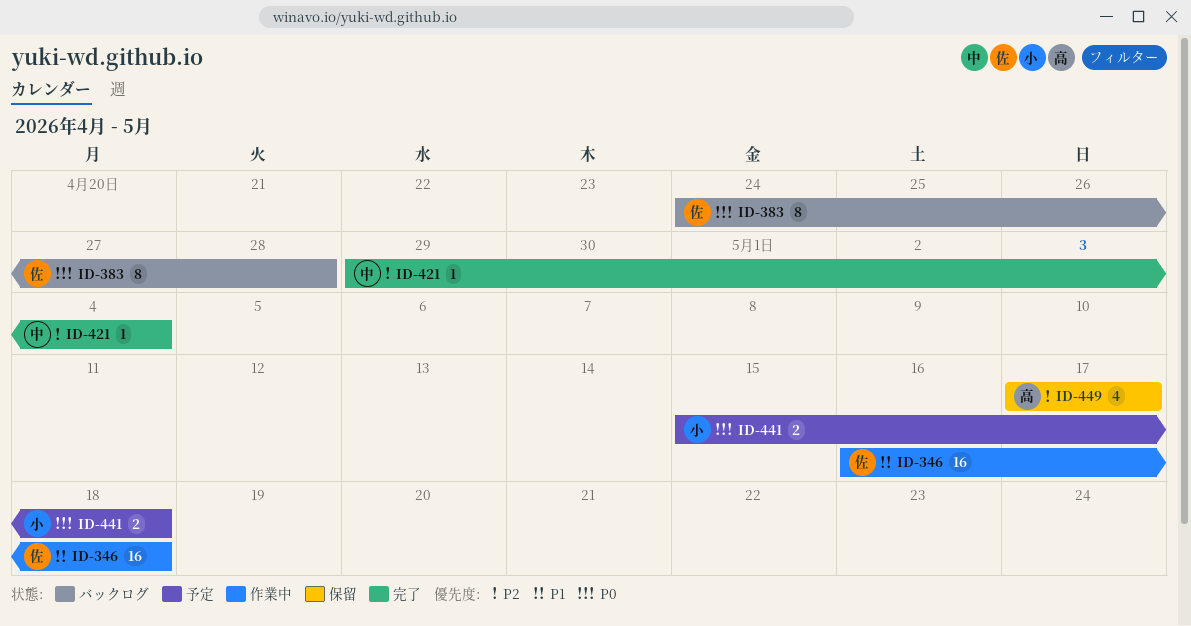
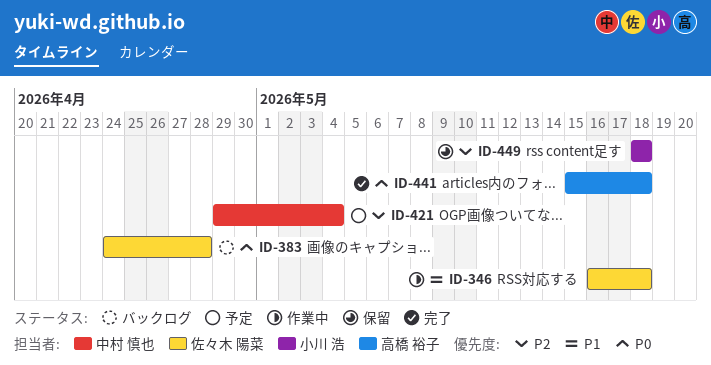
ID-421, status: 完了 -> 予定
ID-441, status: 予定 -> 完了
ID-441, owner: 小川 浩 -> 高橋 裕子
ID-449, owner: 高橋 裕子 -> 小川 浩
ID-449, start: May 17 -> May 18
ID-449, due: May 17 -> May 18

